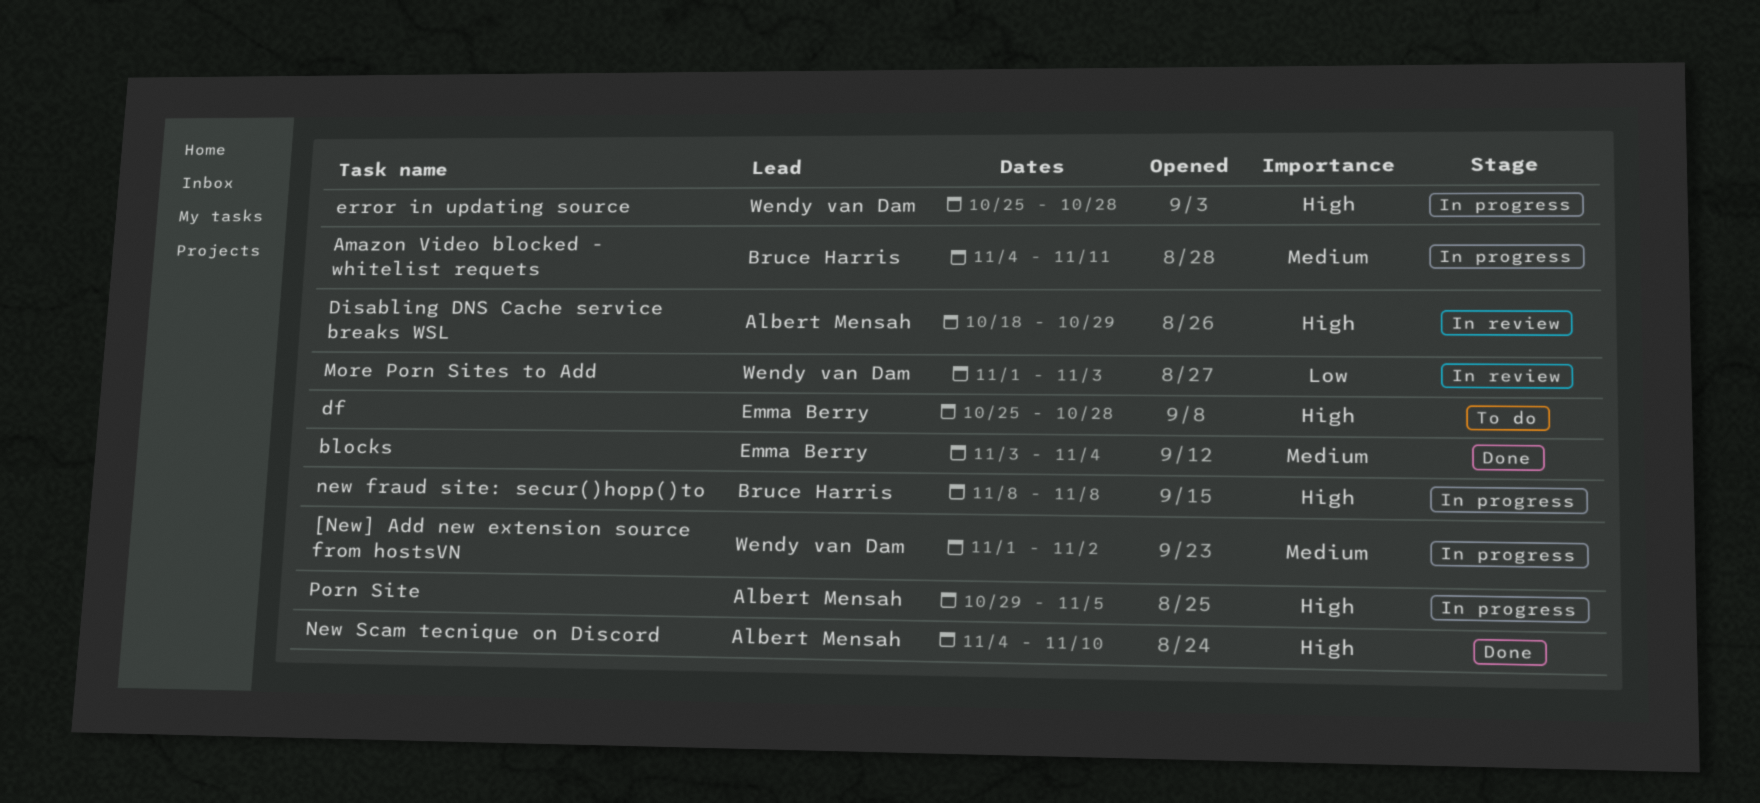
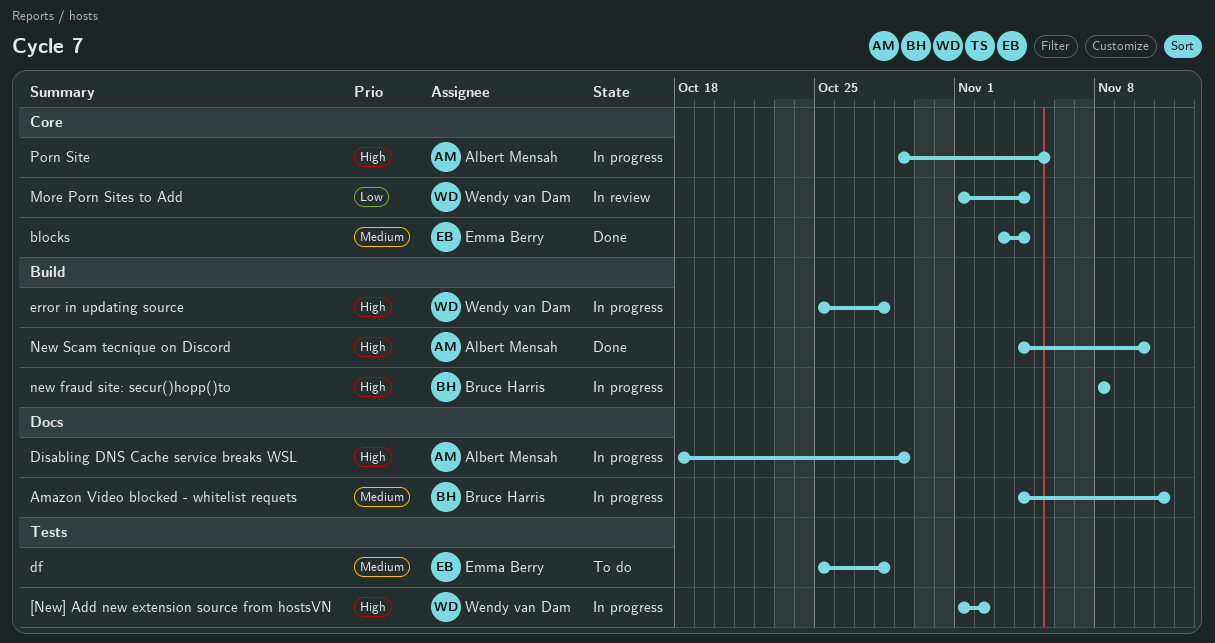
[New] Add new extension source from hostsVN, priority: Medium -> High
df, priority: High -> Medium
Disabling DNS Cache service breaks WSL, status: In review -> In progress
More Porn Sites to Add, due: Nov 3 -> Nov 4

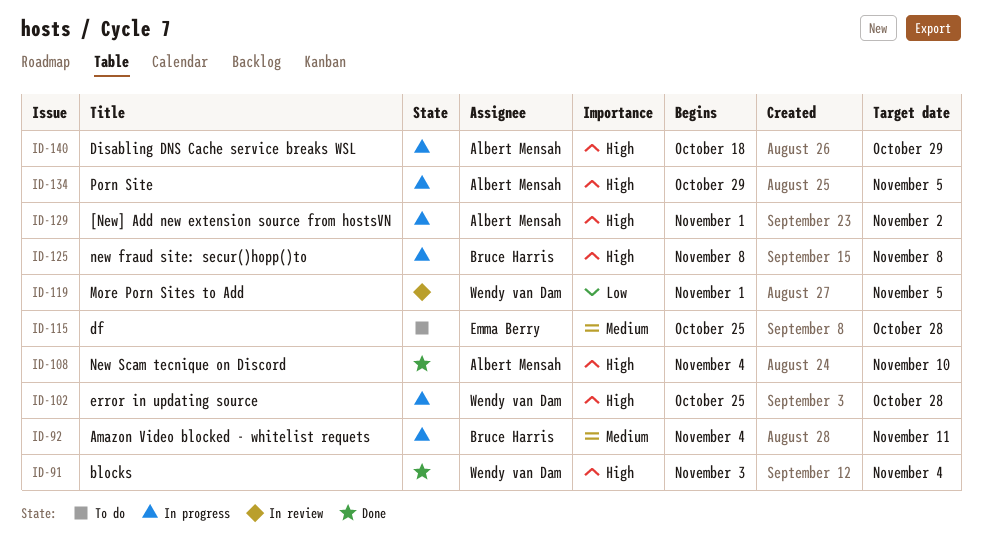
[New] Add new extension source from hostsVN, owner: Wendy van Dam -> Albert Mensah
blocks, owner: Emma Berry -> Wendy van Dam
blocks, priority: Medium -> High
More Porn Sites to Add, due: Nov 4 -> Nov 5

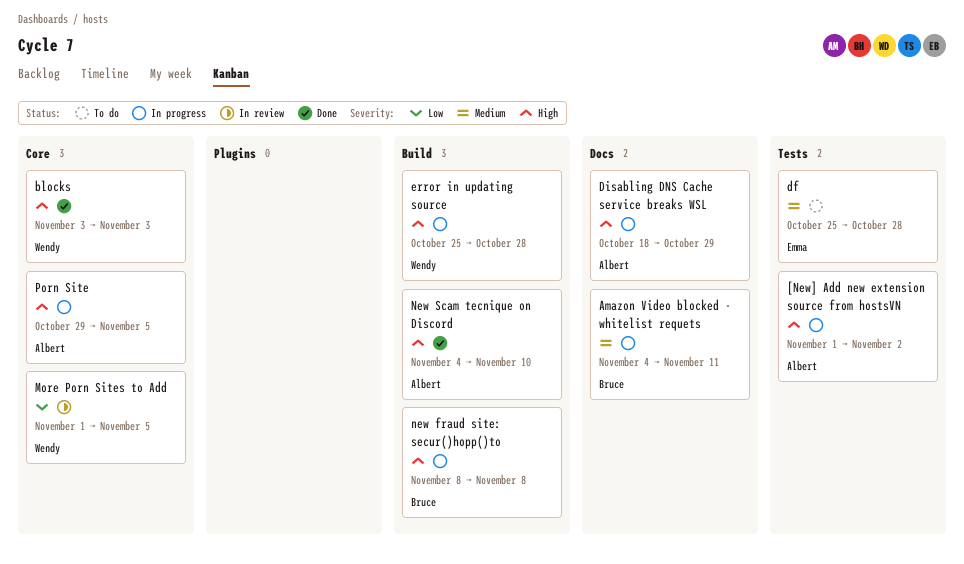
blocks, due: Nov 4 -> Nov 3

